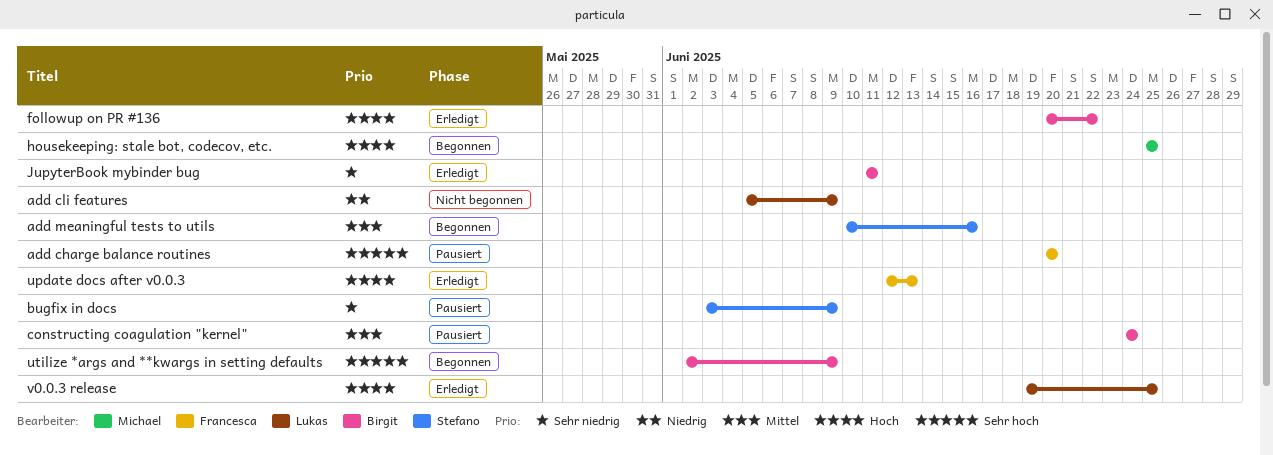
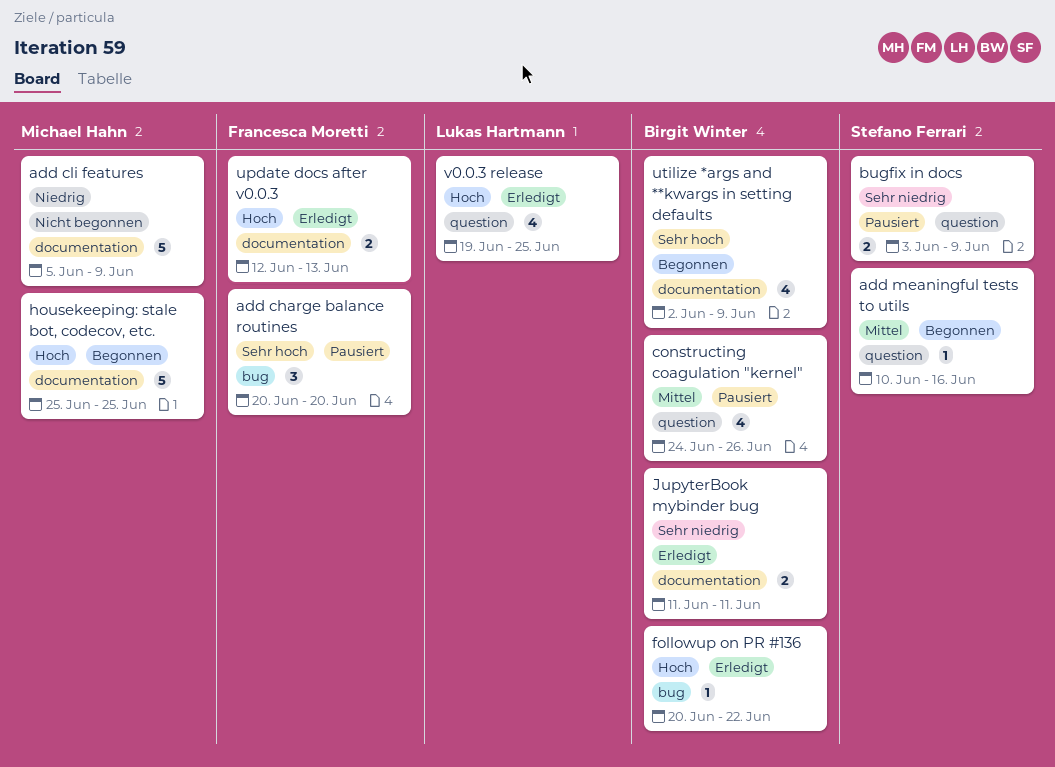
add cli features, owner: Lukas Hartmann -> Michael Hahn
constructing coagulation "kernel", due: Jun 24 -> Jun 26

